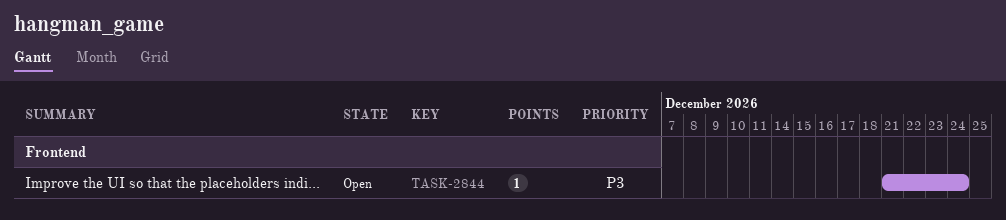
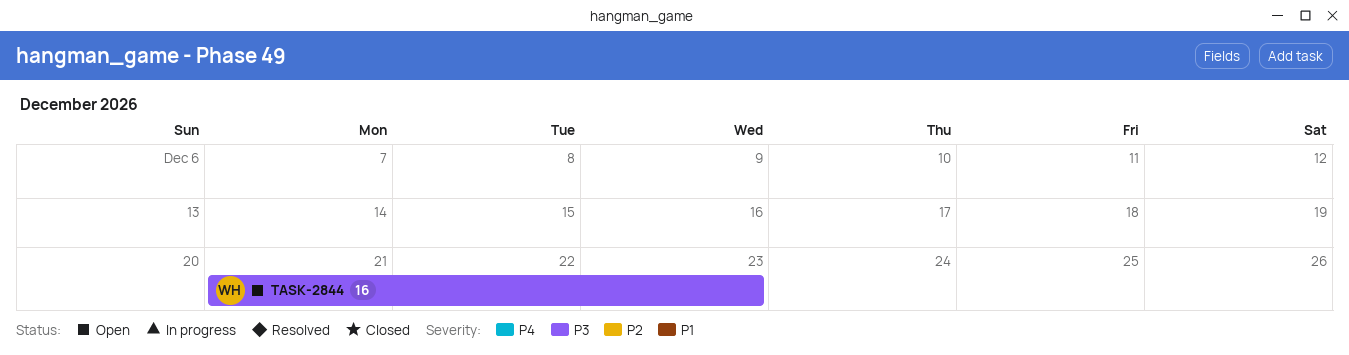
TASK-2844, estimate: 1 -> 16
TASK-2844, due: Dec 24 -> Dec 23

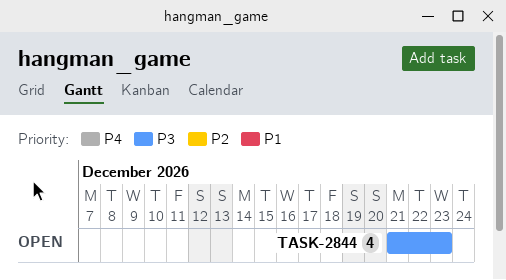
TASK-2844, estimate: 16 -> 4

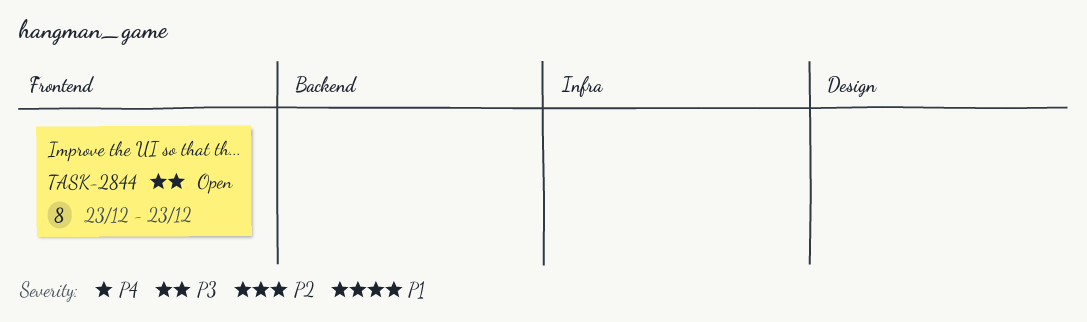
TASK-2844, estimate: 4 -> 8
TASK-2844, start: Dec 21 -> Dec 23

